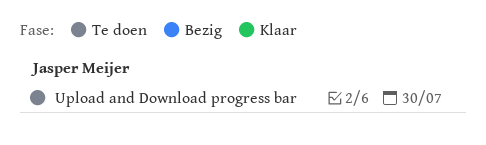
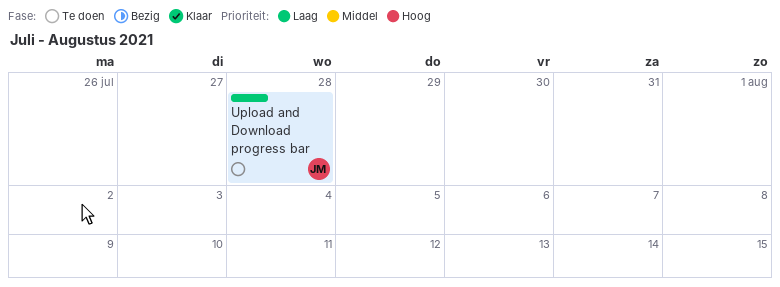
Upload and Download progress bar, due: Jul 30 -> Jul 28

